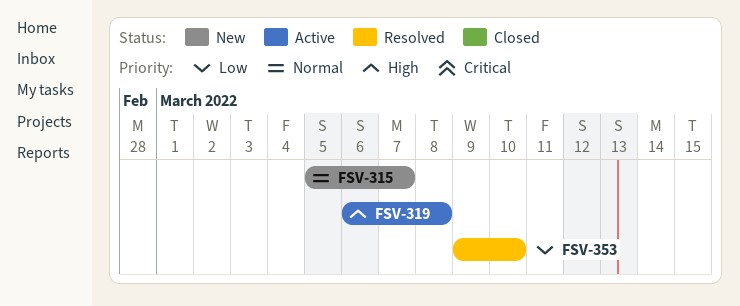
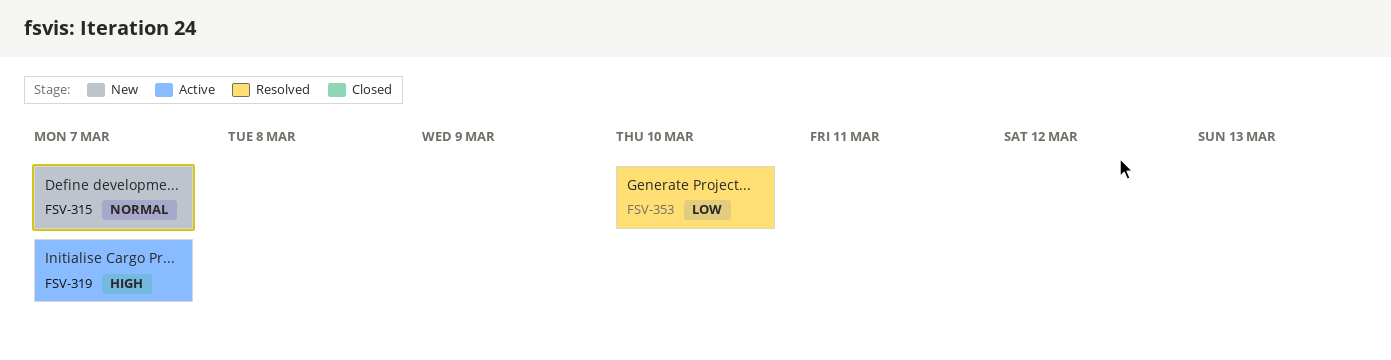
FSV-319, due: Mar 8 -> Mar 7

